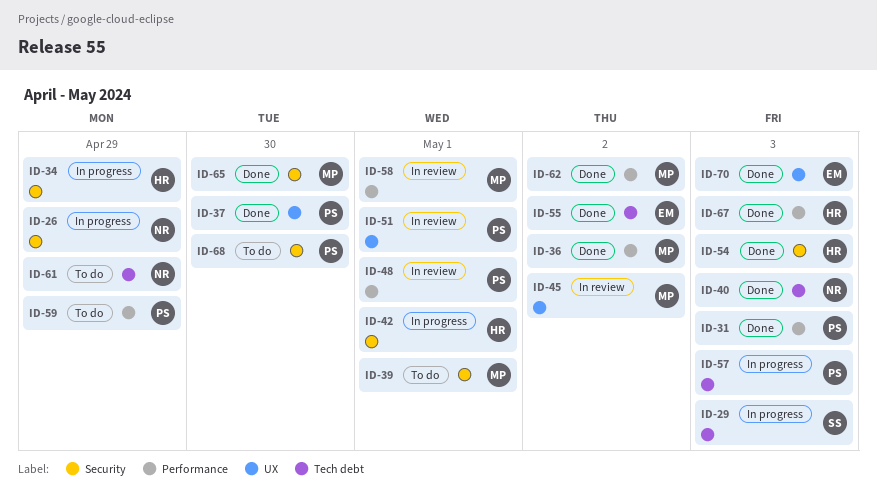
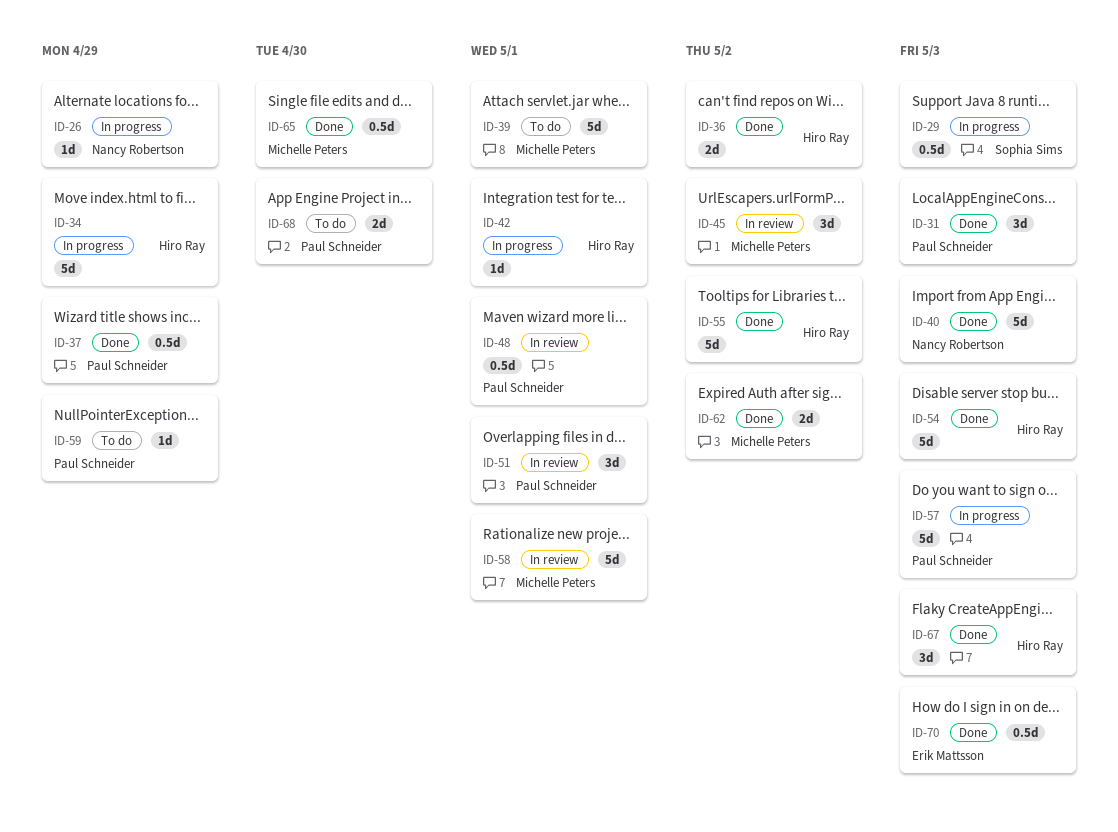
ID-36, owner: Michelle Peters -> Hiro Ray
ID-37, due: Apr 30 -> Apr 29
ID-55, owner: Erik Mattsson -> Hiro Ray
ID-61: present -> none

